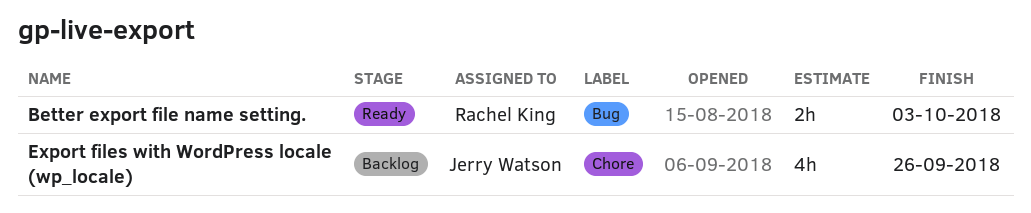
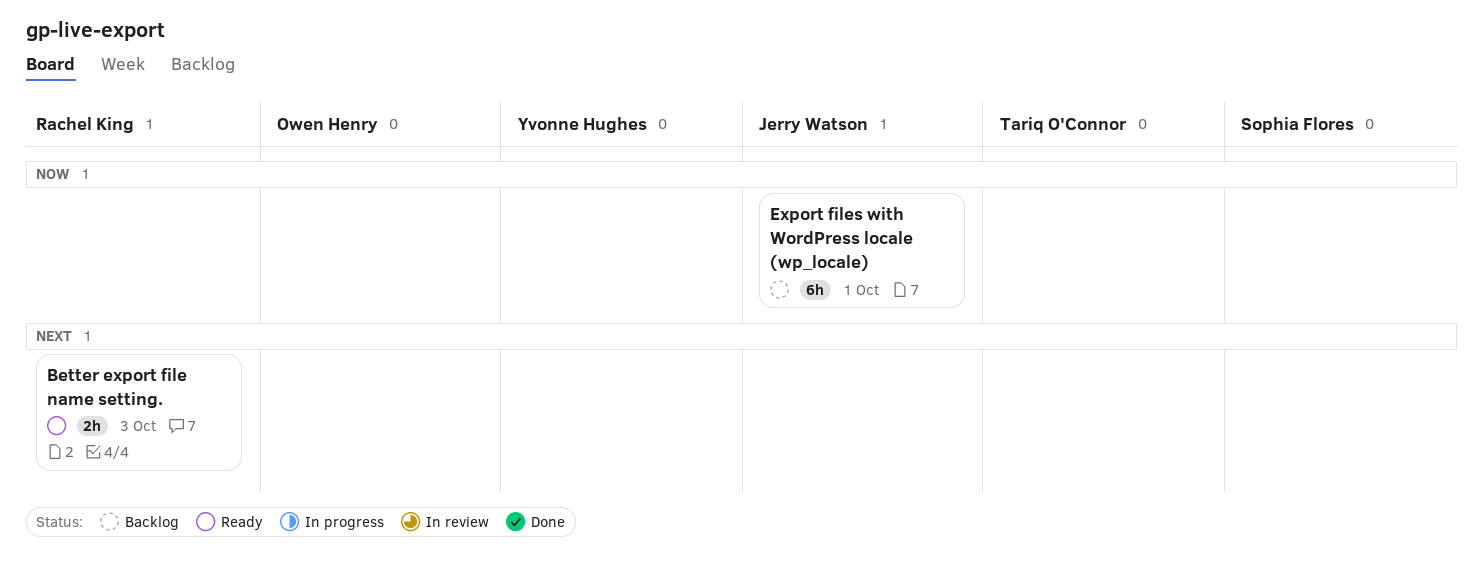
Export files with WordPress locale (wp_locale), estimate: 4h -> 6h
Export files with WordPress locale (wp_locale), due: Sep 26 -> Oct 1

